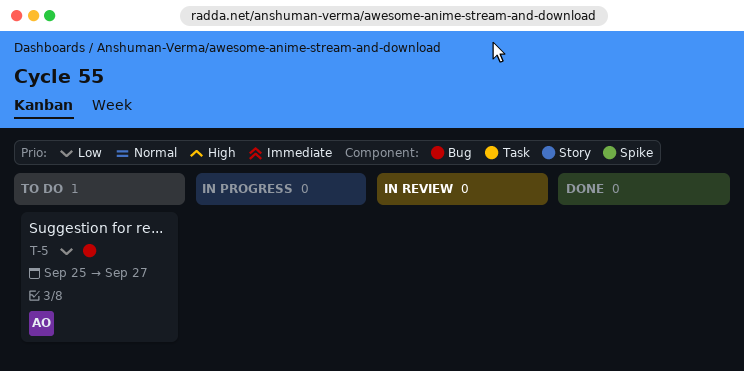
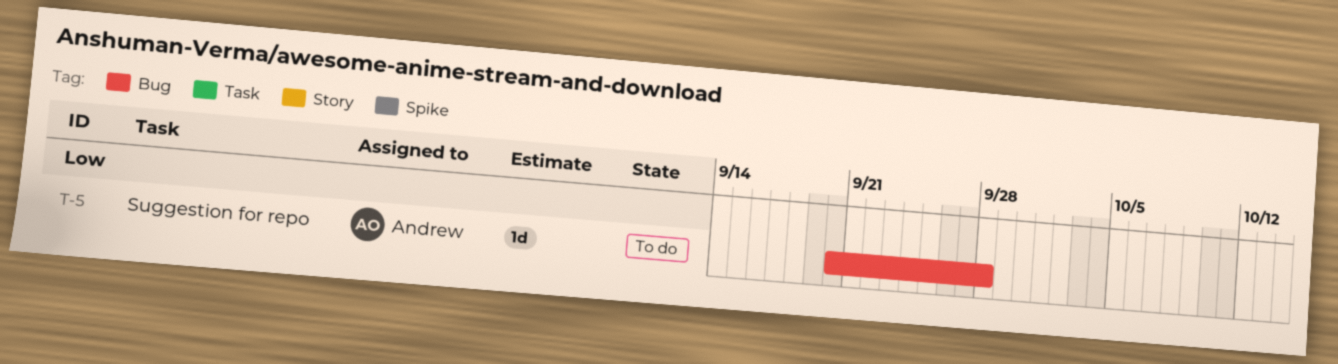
T-5, start: Sep 25 -> Sep 20
T-5, due: Sep 27 -> Sep 28

